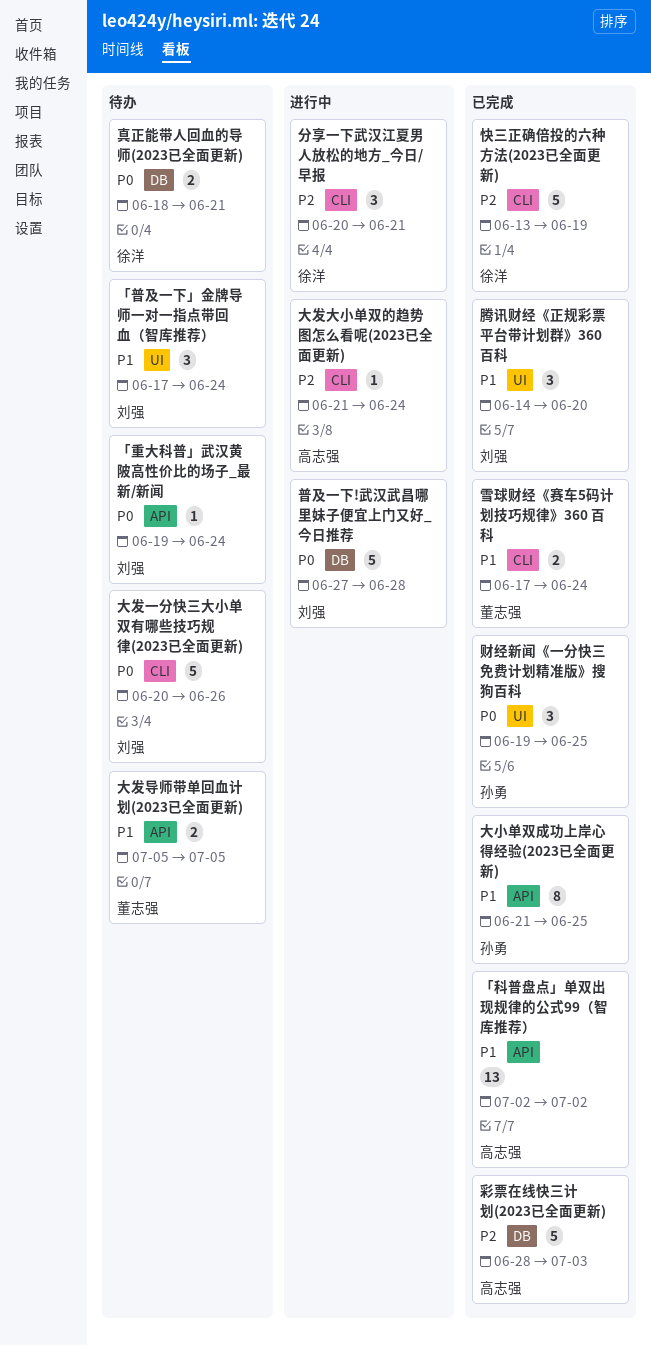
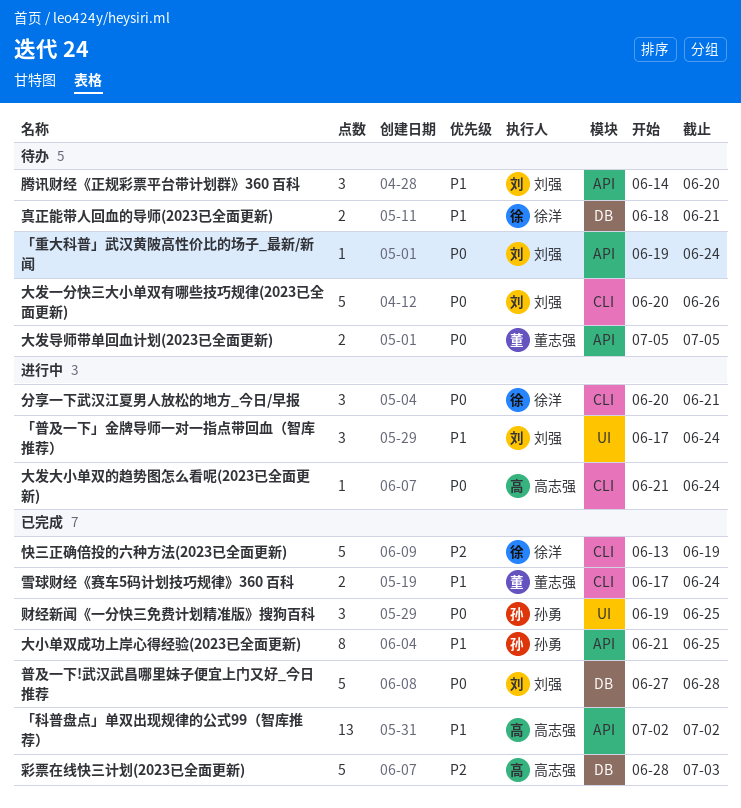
「普及一下」金牌导师一对一指点带回血（智库推荐）, status: 待办 -> 进行中
分享一下武汉江夏男人放松的地方_今日/早报, priority: P2 -> P0
大发大小单双的趋势图怎么看呢(2023已全面更新), priority: P2 -> P0
大发导师带单回血计划(2023已全面更新), priority: P1 -> P0
普及一下!武汉武昌哪里妹子便宜上门又好_今日推荐, status: 进行中 -> 已完成
真正能带人回血的导师(2023已全面更新), priority: P0 -> P1
腾讯财经《正规彩票平台带计划群》360 百科, status: 已完成 -> 待办
腾讯财经《正规彩票平台带计划群》360 百科, label: UI -> API

